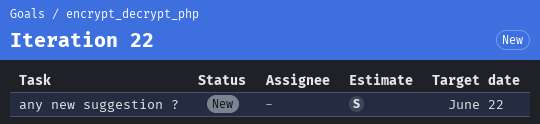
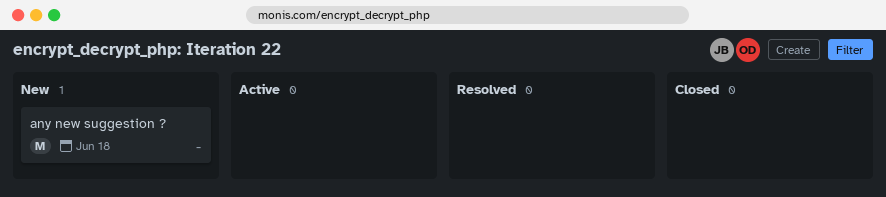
any new suggestion ?, estimate: S -> M
any new suggestion ?, due: Jun 22 -> Jun 18

